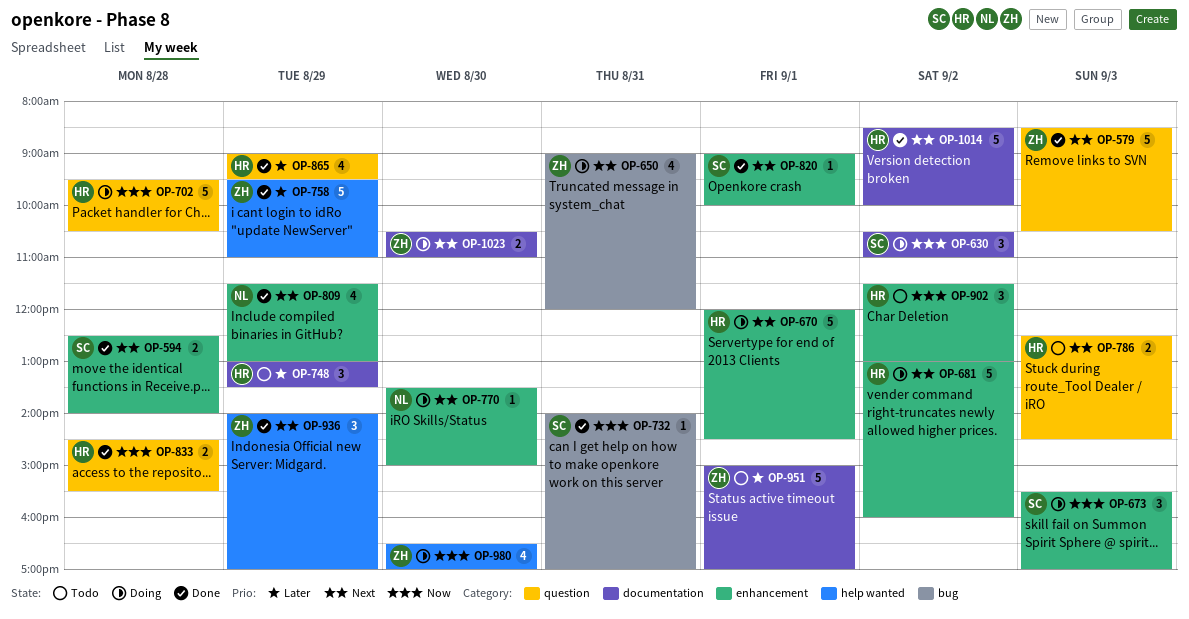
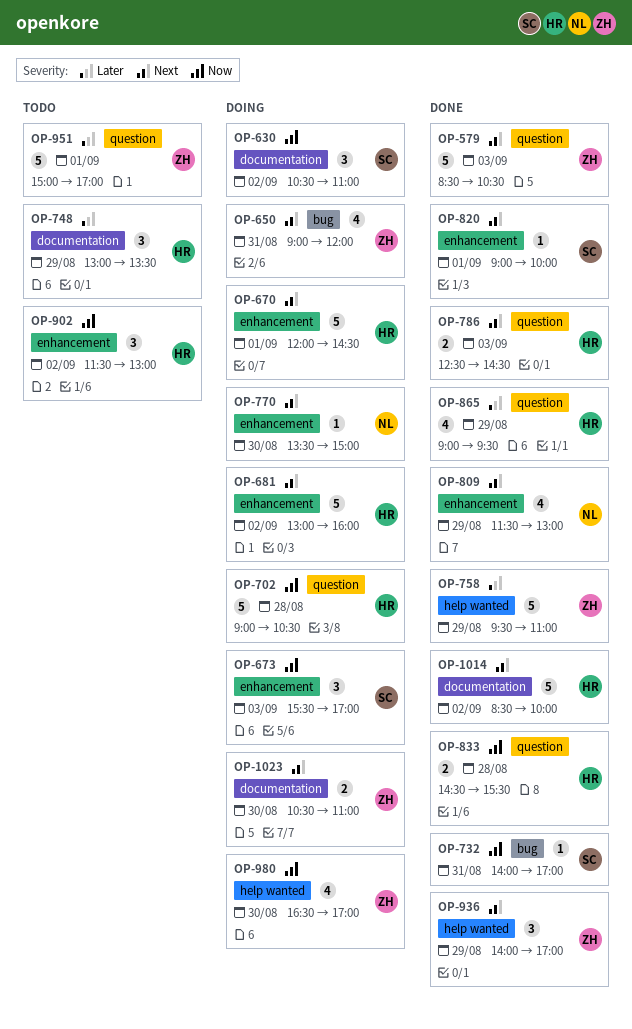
OP-594: present -> none
OP-702, begins: 09:30 -> 09:00
OP-786, status: Todo -> Done
OP-951, label: documentation -> question

